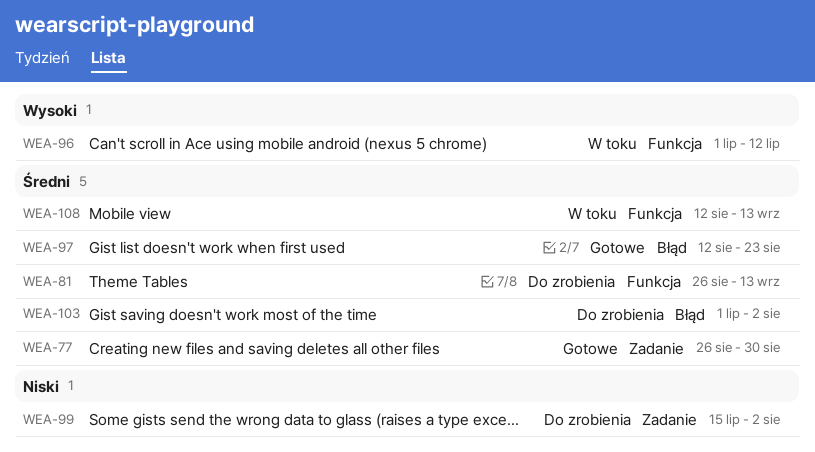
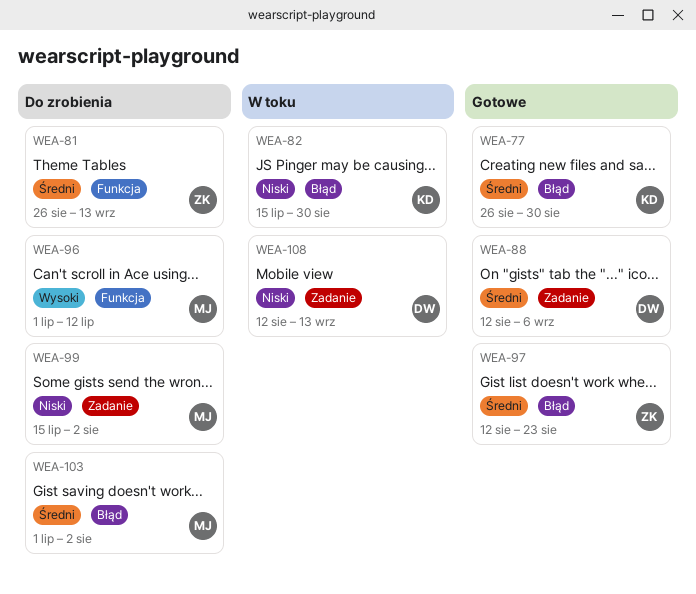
WEA-77, label: Zadanie -> Błąd
WEA-82: none -> present
WEA-88: none -> present
WEA-96, status: W toku -> Do zrobienia
WEA-108, priority: Średni -> Niski
WEA-108, label: Funkcja -> Zadanie

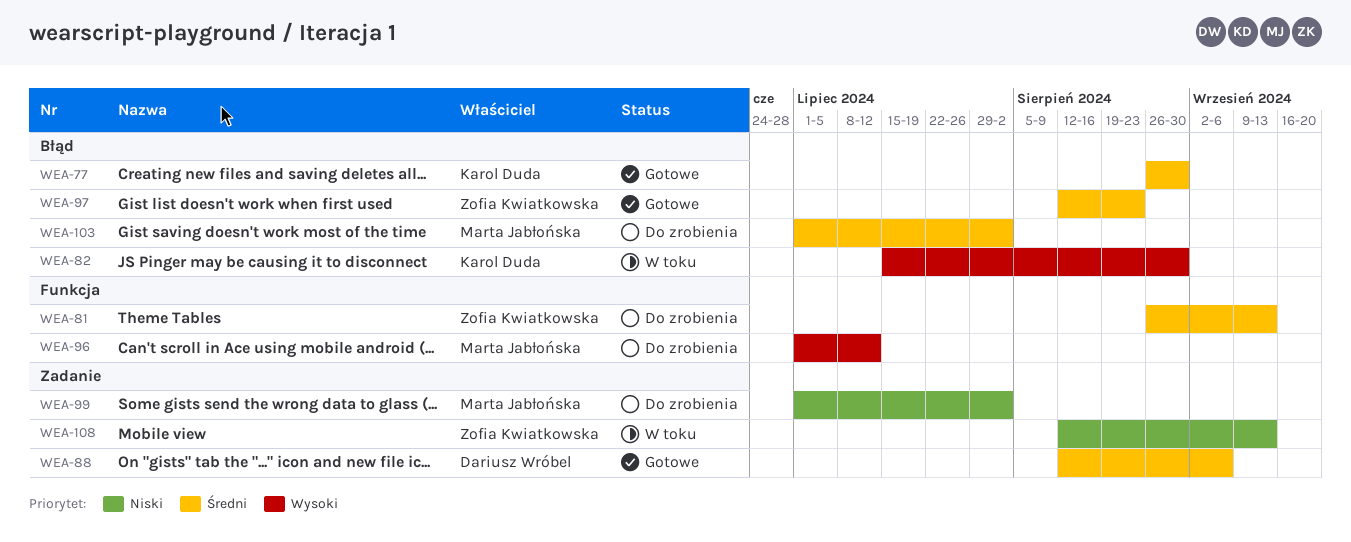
WEA-82, priority: Niski -> Wysoki
WEA-99, start: Jul 15 -> Jul 1
WEA-108, owner: Dariusz Wróbel -> Zofia Kwiatkowska

